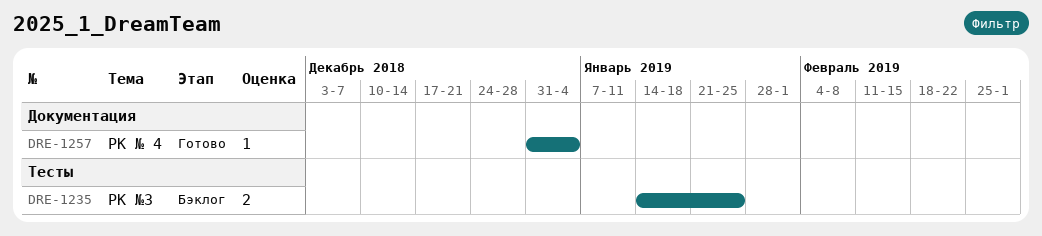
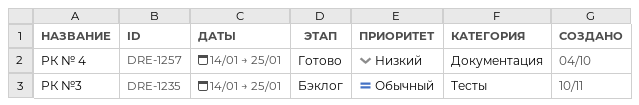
DRE-1257, start: Dec 31 -> Jan 14
DRE-1257, due: Jan 4 -> Jan 25

